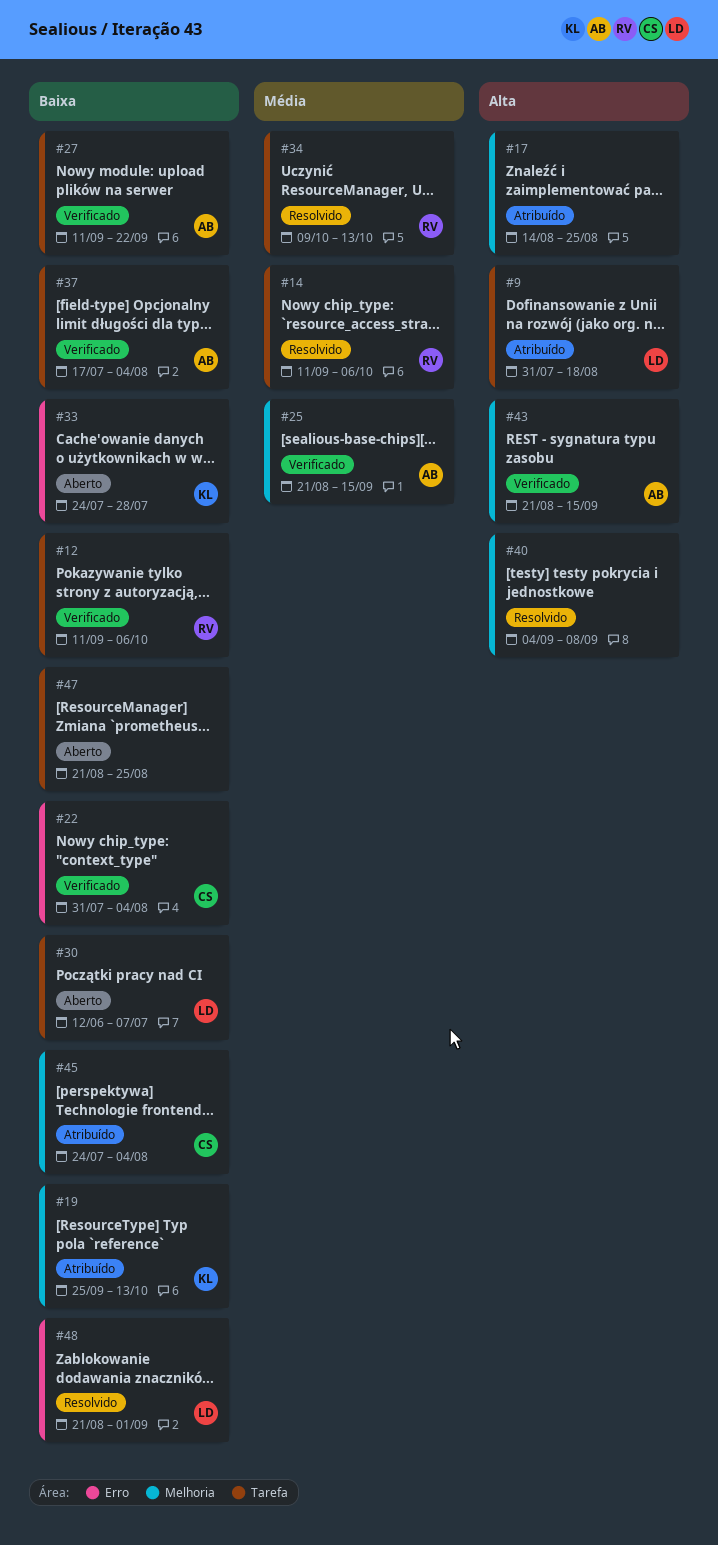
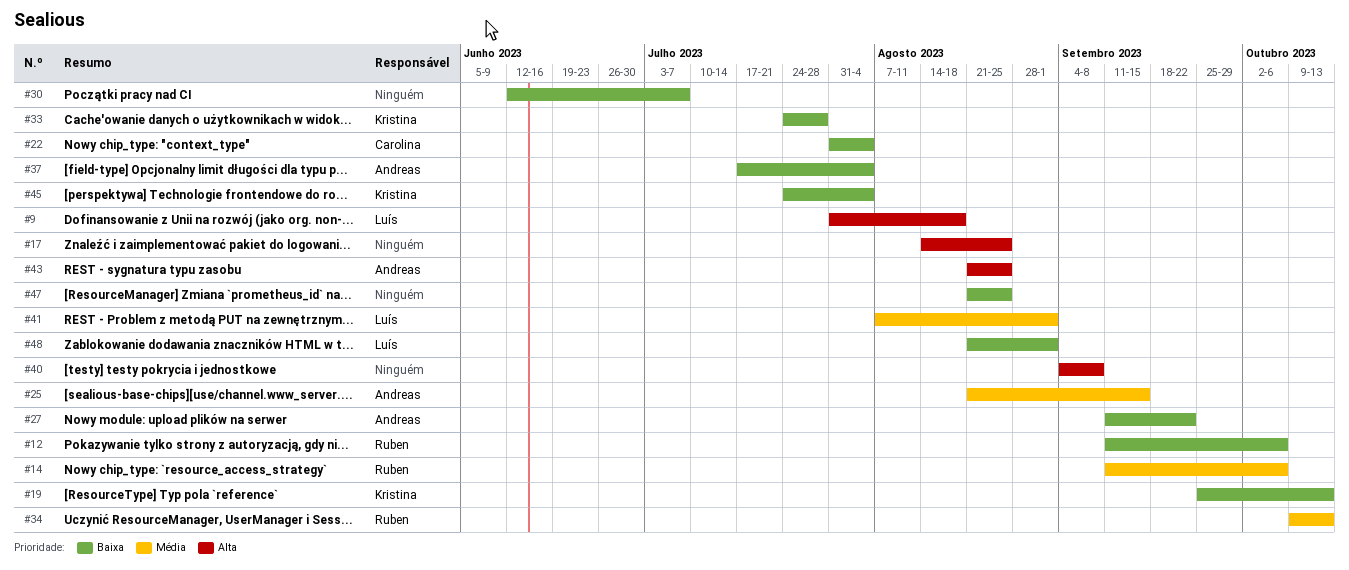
#30, owner: Luís -> none
#41: none -> present
#43, due: Sep 15 -> Aug 25
#45, owner: Carolina -> Kristina

